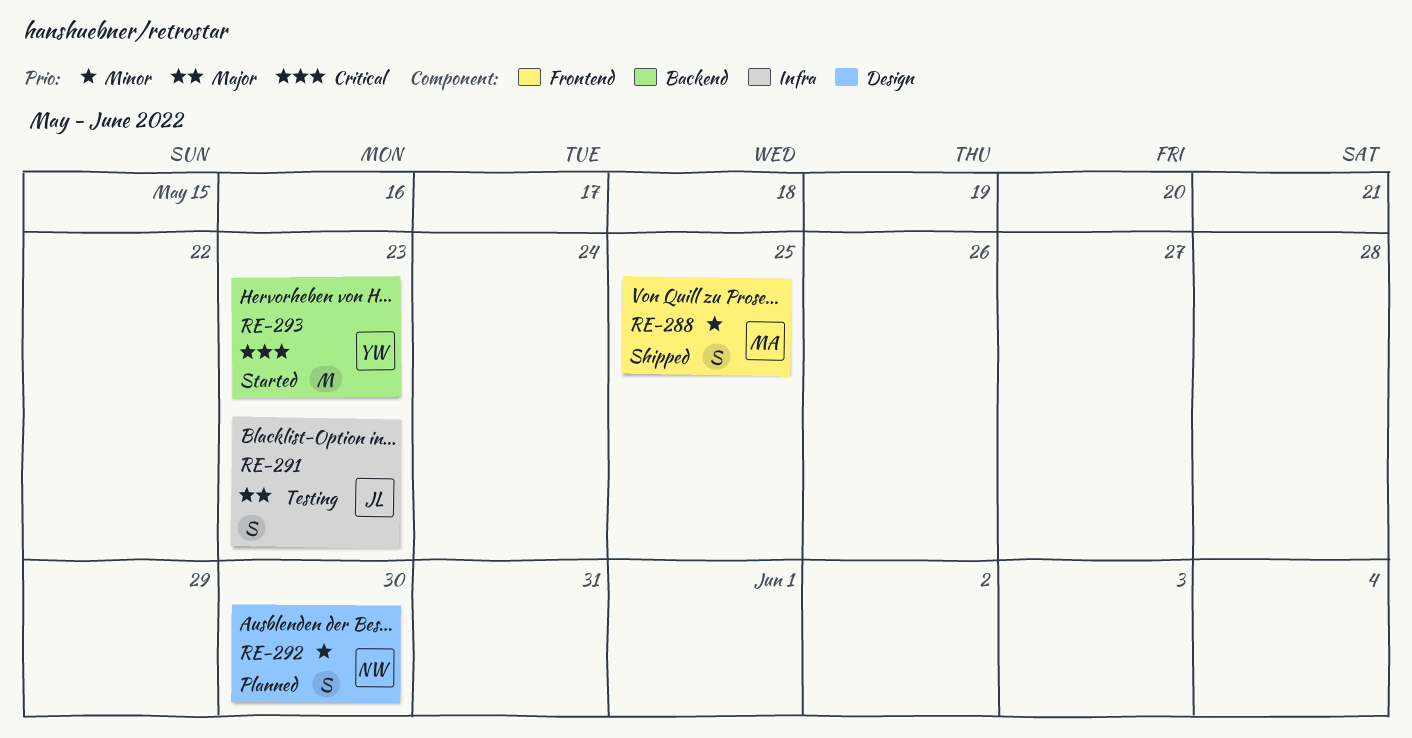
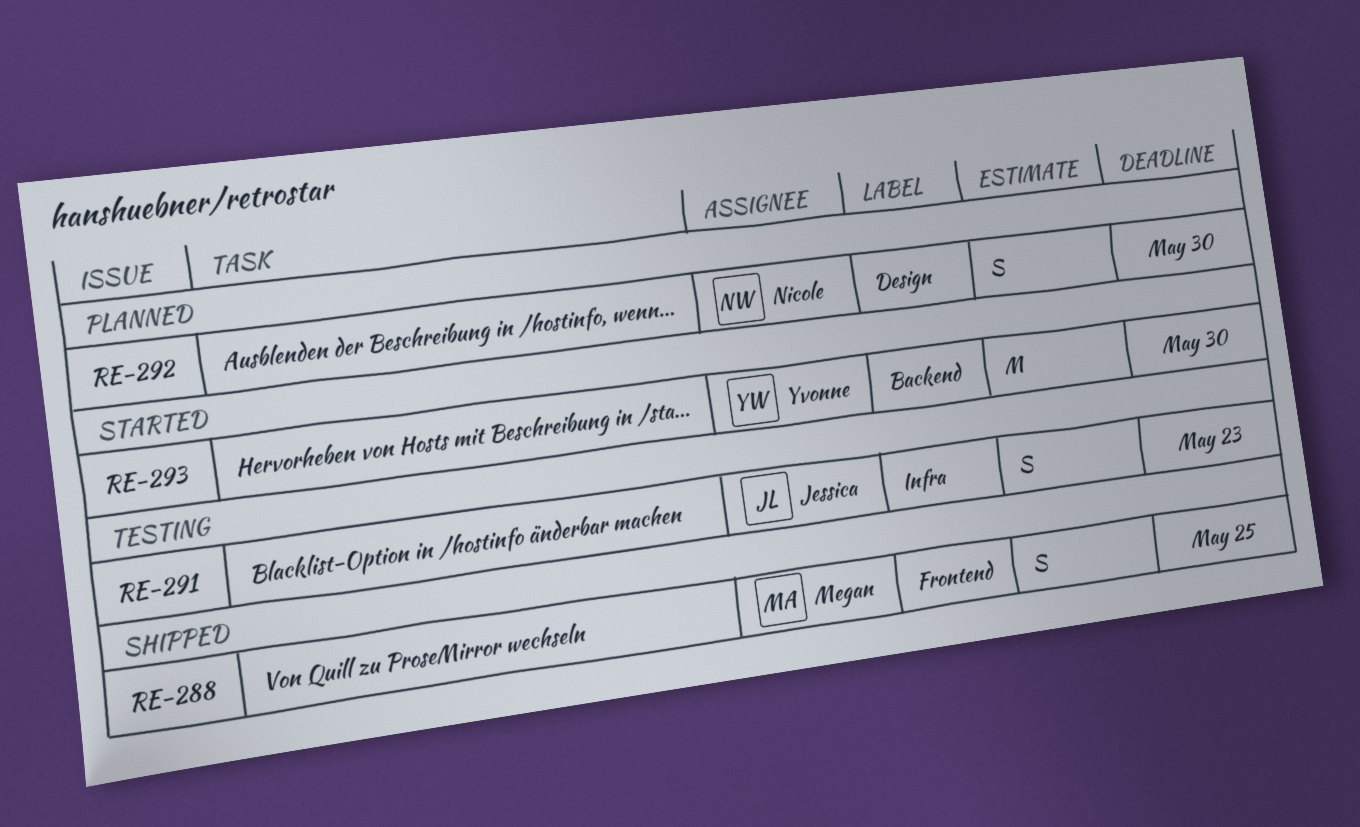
RE-293, due: May 23 -> May 30

